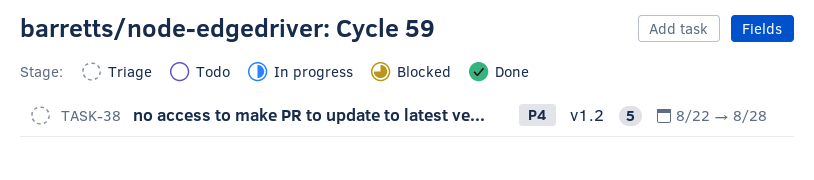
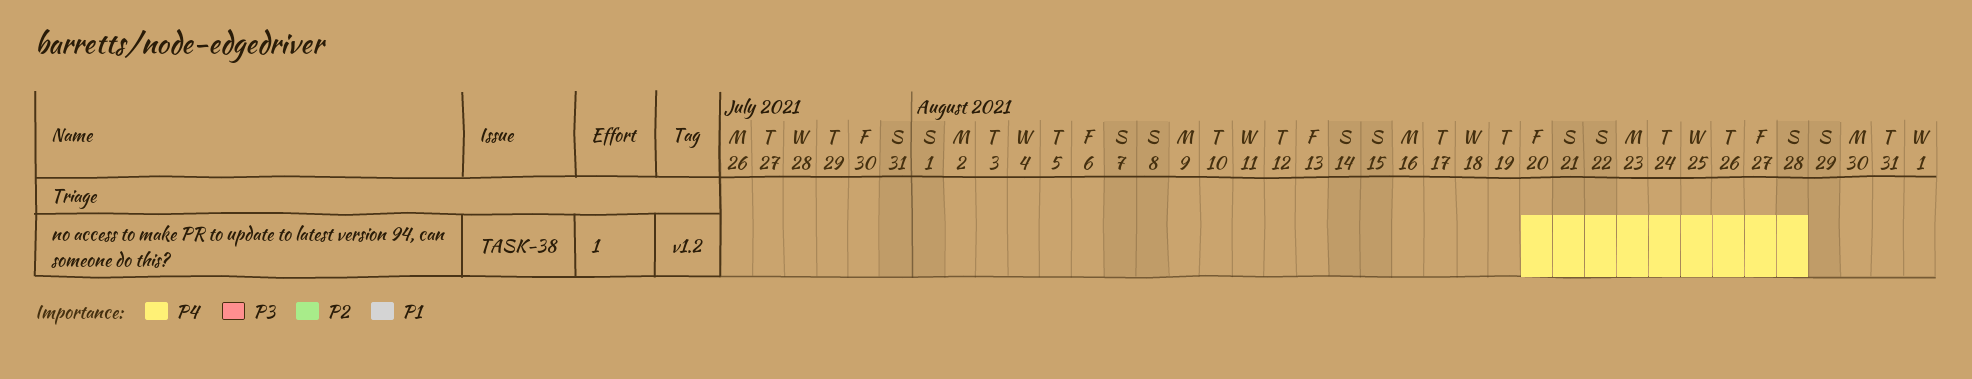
TASK-38, estimate: 5 -> 1
TASK-38, start: Aug 22 -> Aug 20

